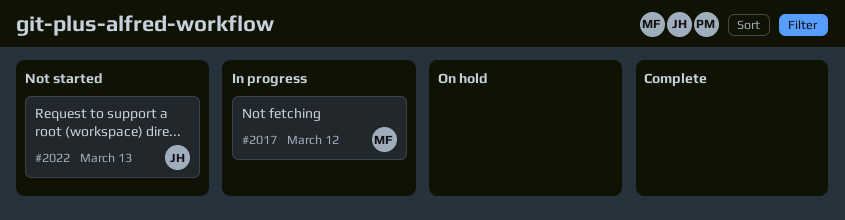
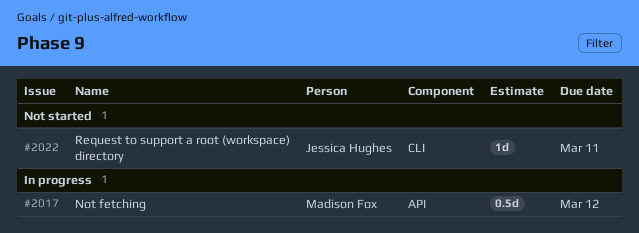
#2022, due: Mar 13 -> Mar 11

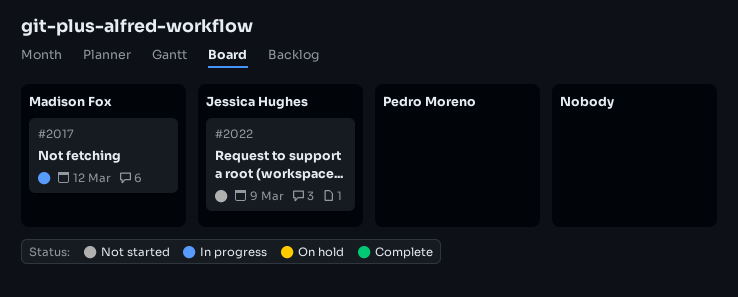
#2022, due: Mar 11 -> Mar 9

